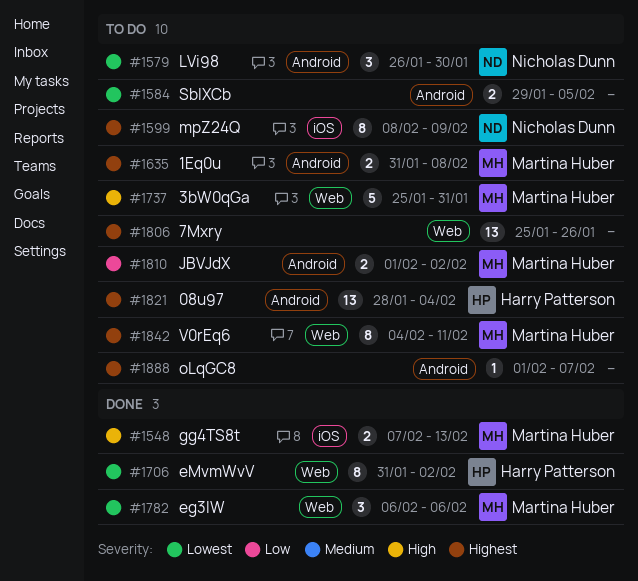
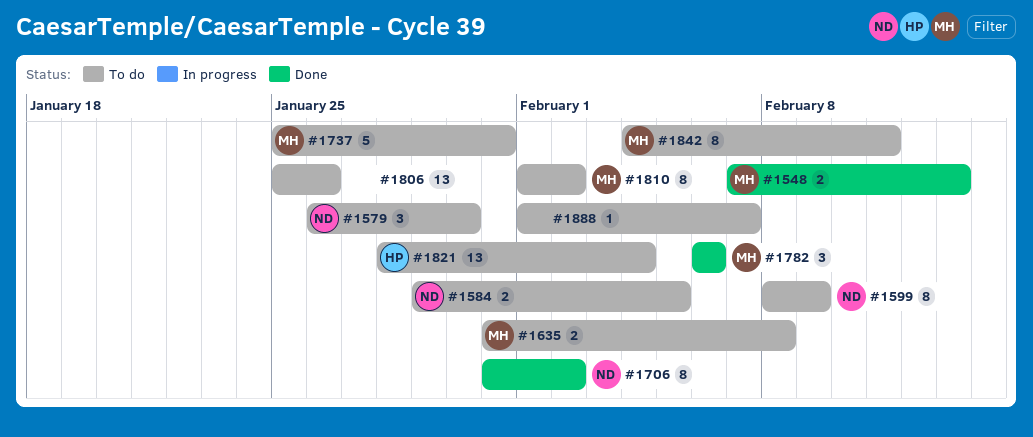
#1584, owner: none -> Nicholas Dunn
#1706, owner: Harry Patterson -> Nicholas Dunn
#1810, estimate: 2 -> 8

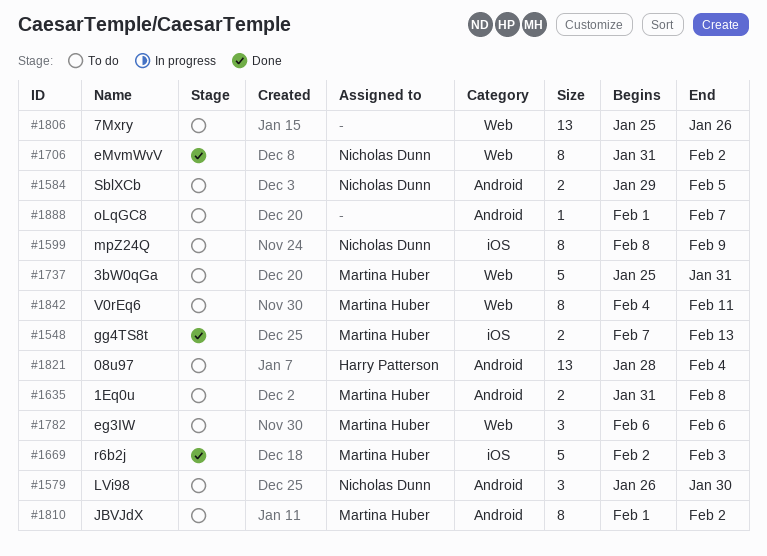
#1669: none -> present
#1782, status: Done -> To do

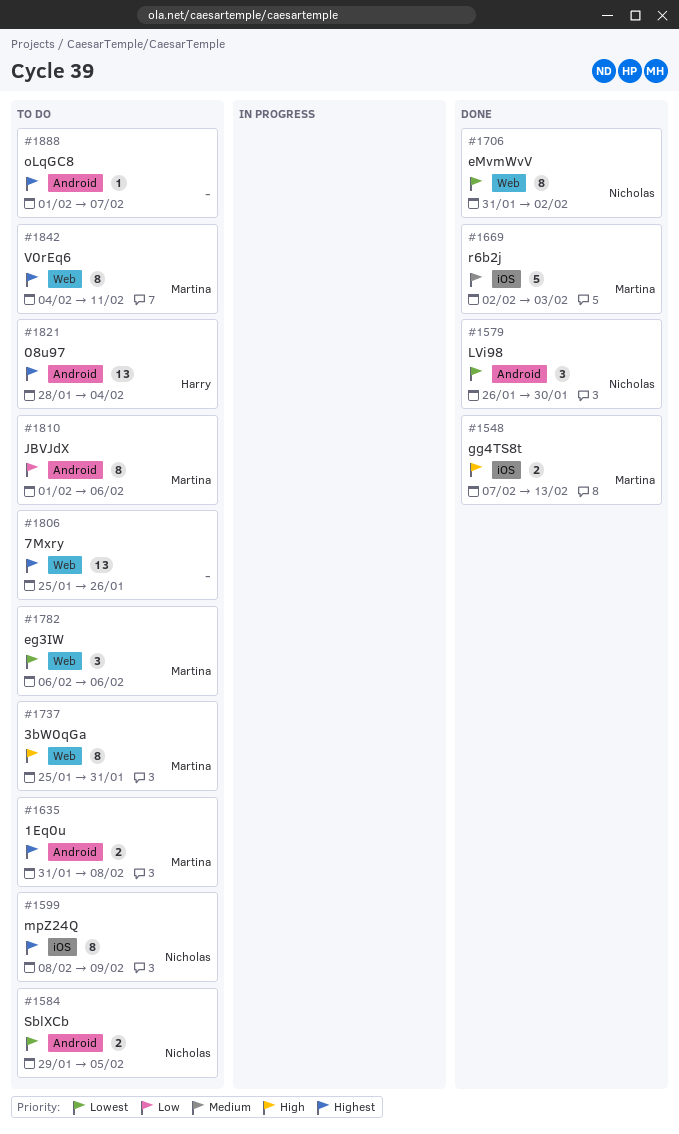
#1579, status: To do -> Done
#1737, estimate: 5 -> 8
#1810, due: Feb 2 -> Feb 6

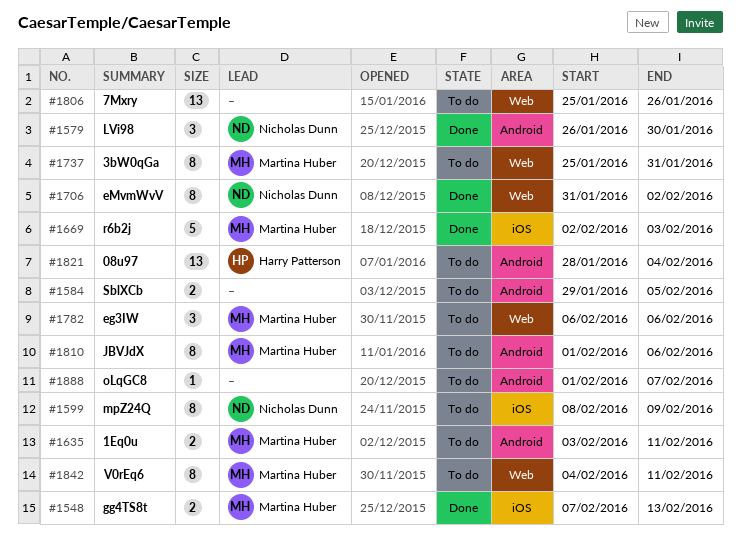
#1584, owner: Nicholas Dunn -> none
#1635, start: Jan 31 -> Feb 3
#1635, due: Feb 8 -> Feb 11

